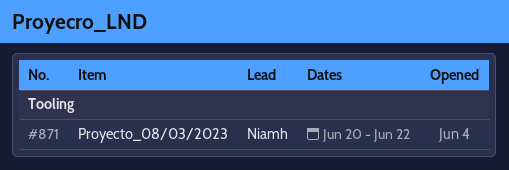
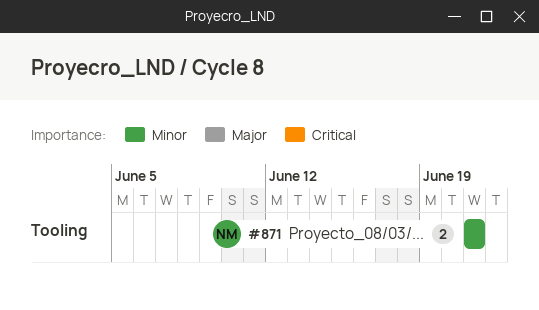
#871, start: Jun 20 -> Jun 21
#871, due: Jun 22 -> Jun 21

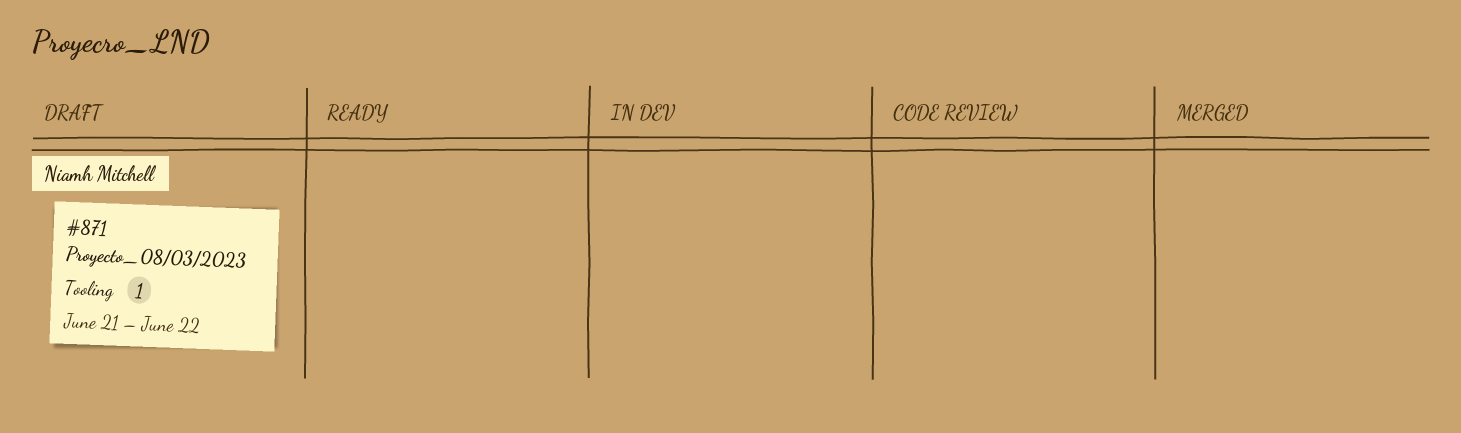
#871, estimate: 2 -> 1
#871, due: Jun 21 -> Jun 22

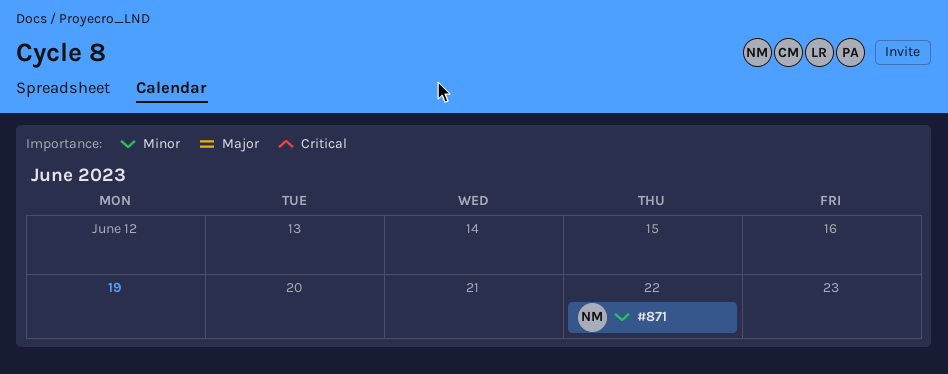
#871, start: Jun 21 -> Jun 22

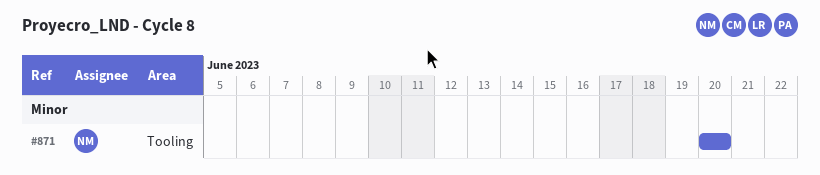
#871, start: Jun 22 -> Jun 20
#871, due: Jun 22 -> Jun 20

